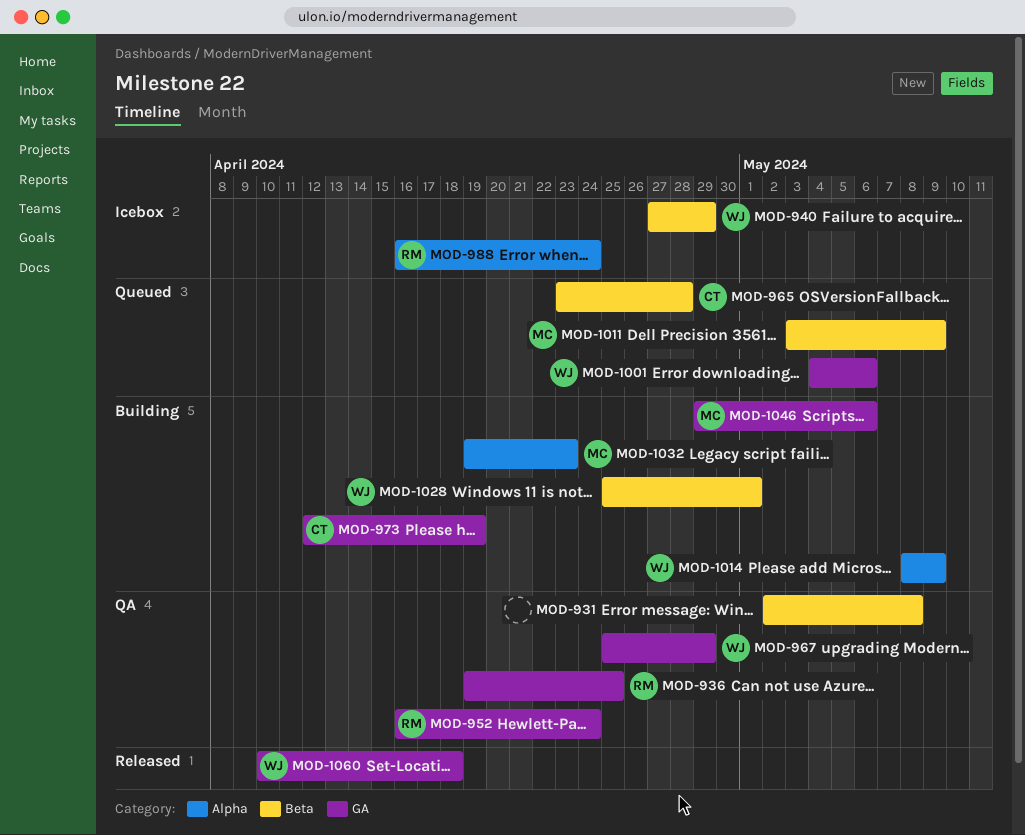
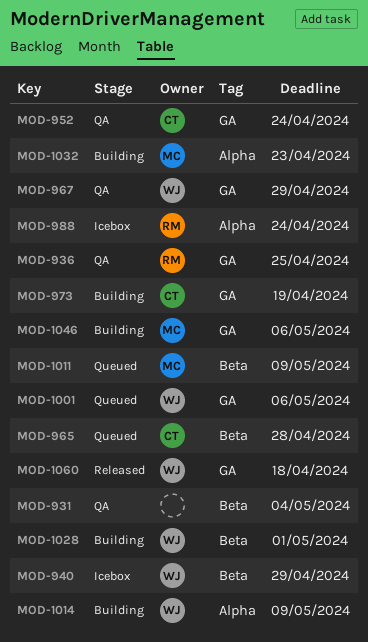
MOD-931, due: May 8 -> May 4
MOD-952, owner: RM -> CT

